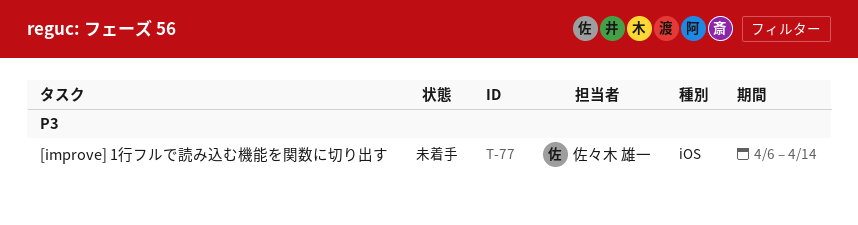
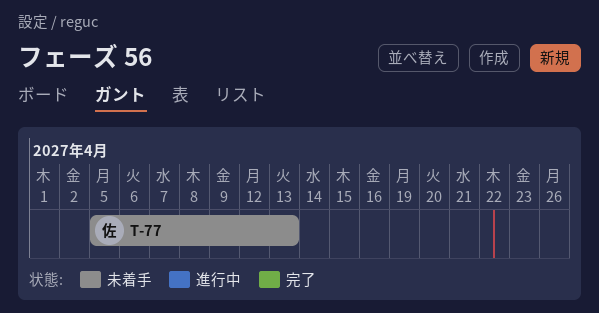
T-77, start: Apr 6 -> Apr 5
T-77, due: Apr 14 -> Apr 13

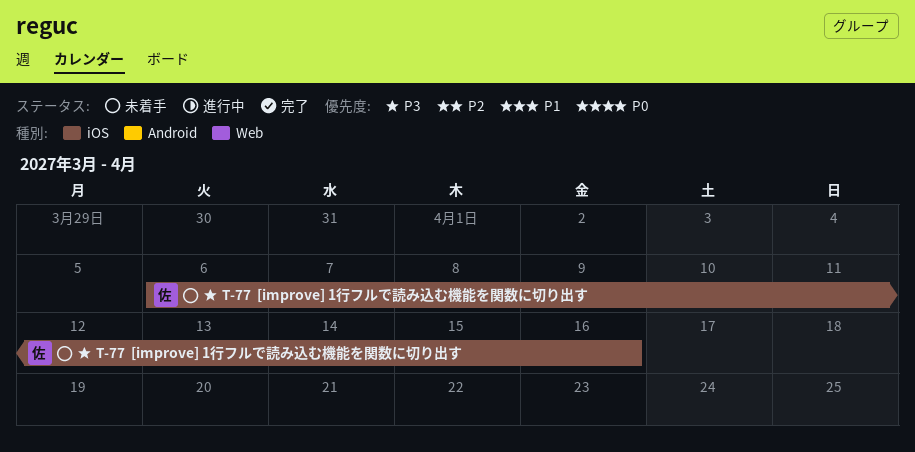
T-77, start: Apr 5 -> Apr 6
T-77, due: Apr 13 -> Apr 16

